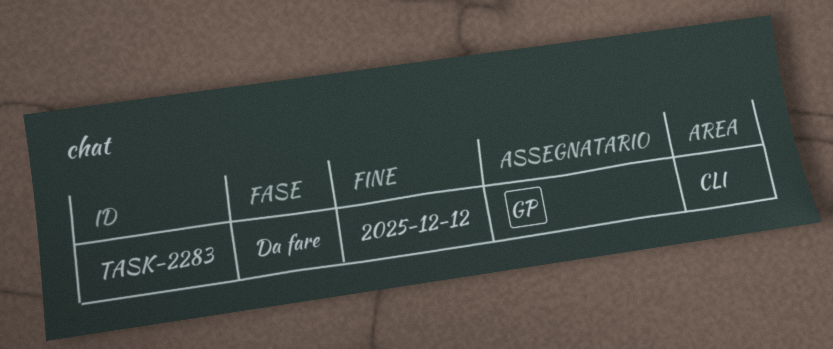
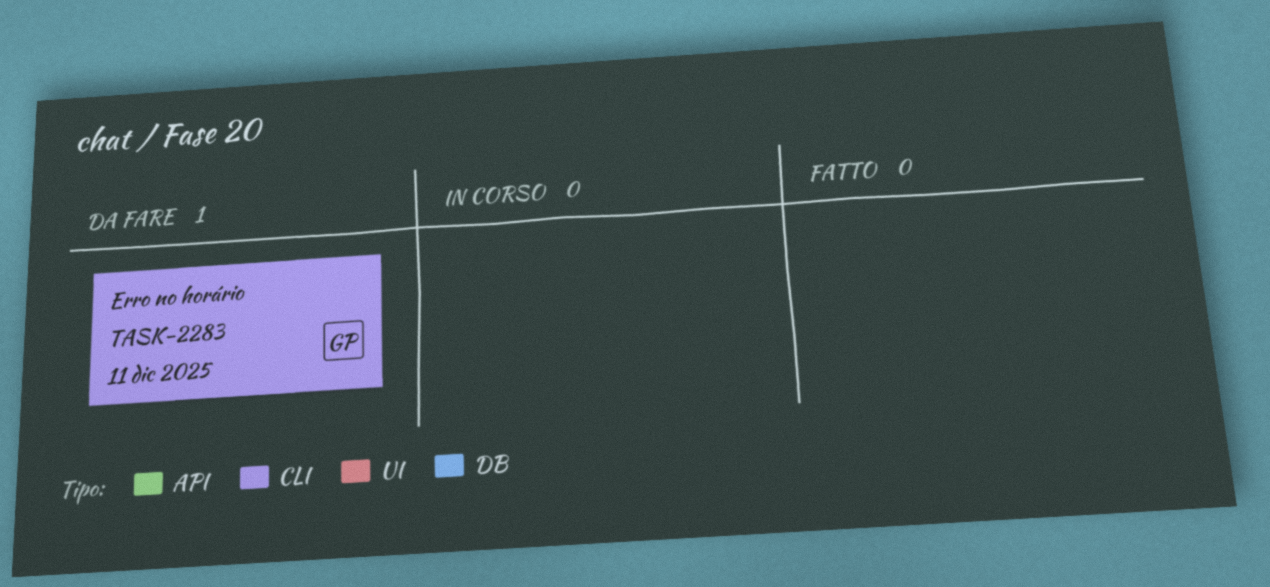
TASK-2283, due: Dec 12 -> Dec 11

